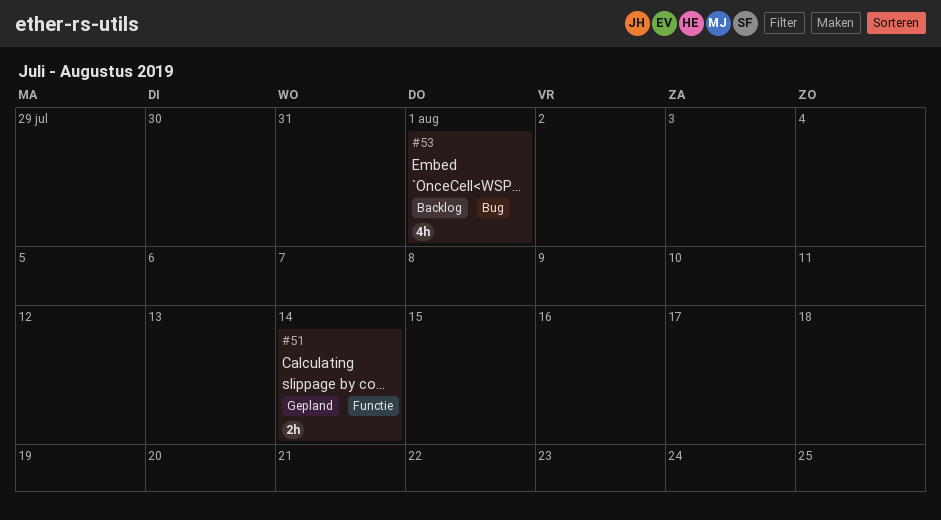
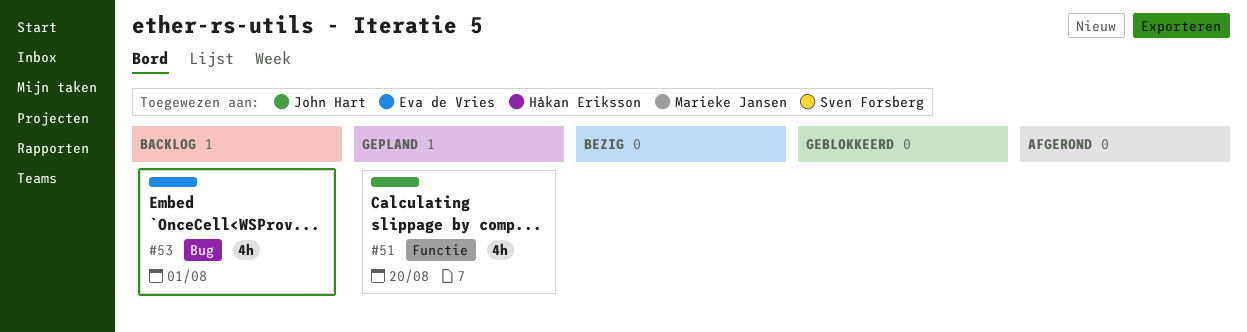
#51, estimate: 2h -> 4h
#51, due: Aug 14 -> Aug 20

